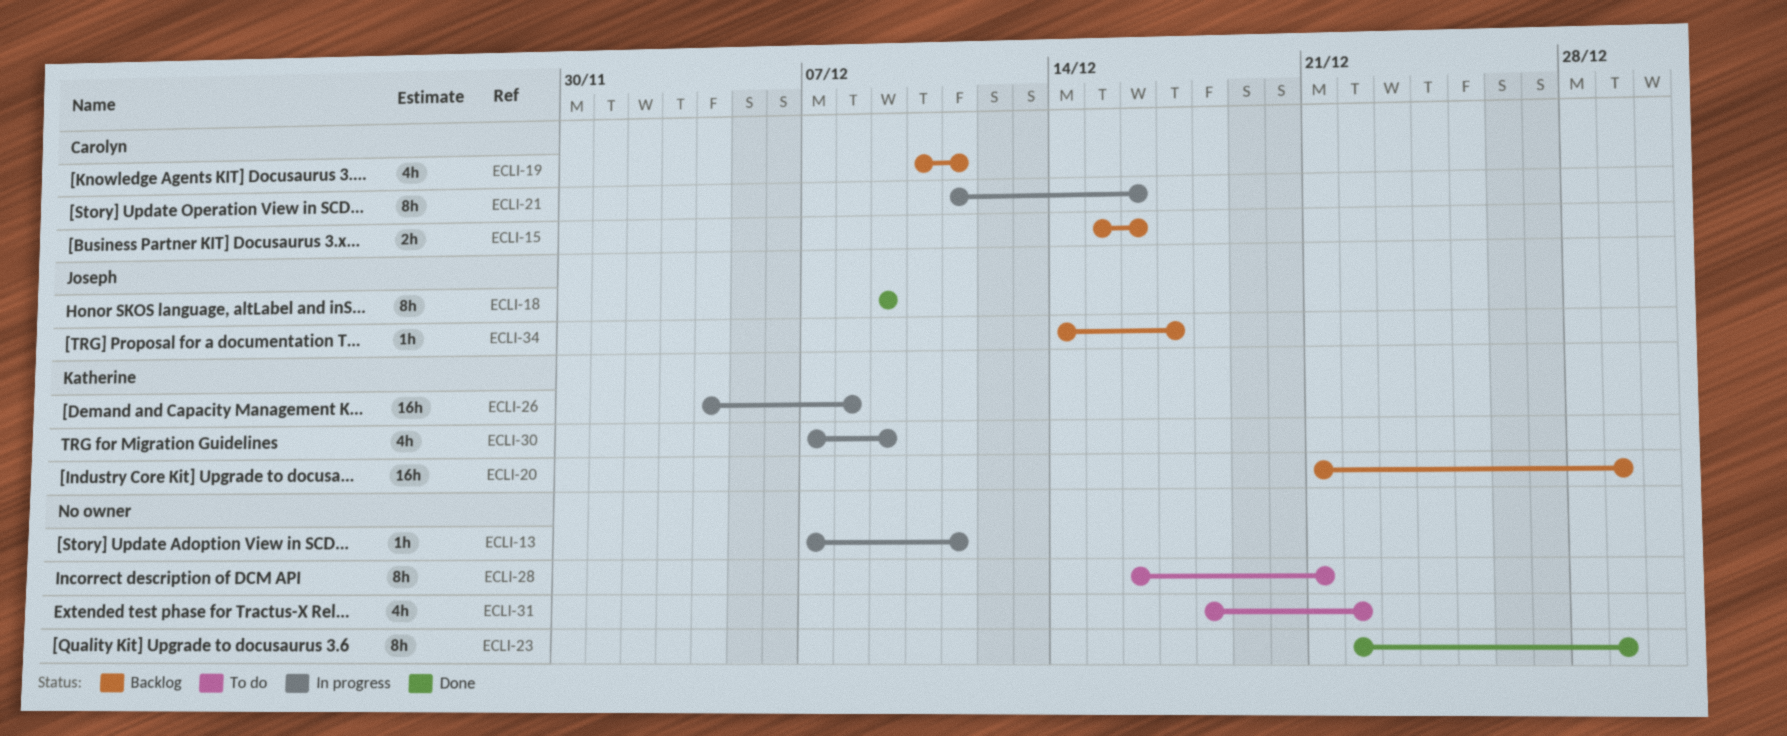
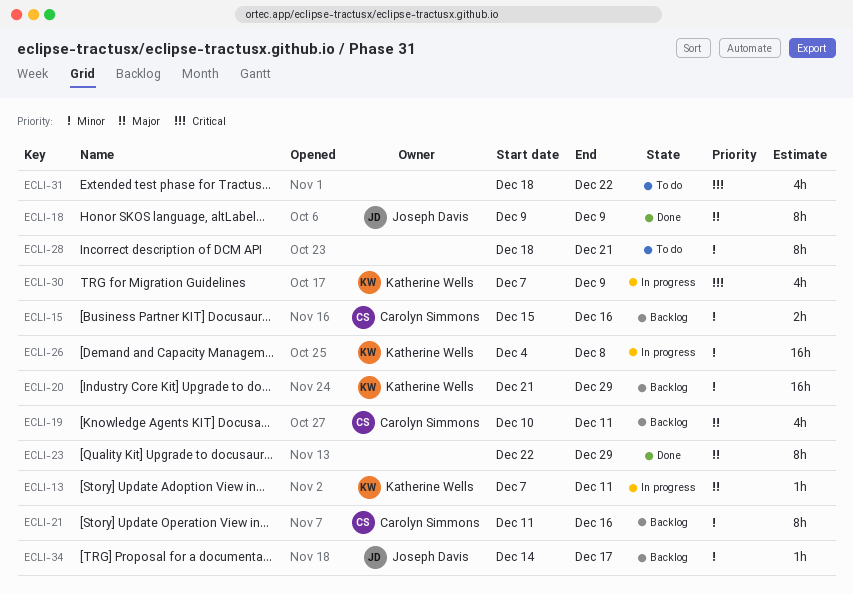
ECLI-13, owner: none -> Katherine Wells
ECLI-21, status: In progress -> Backlog
ECLI-28, start: Dec 16 -> Dec 18

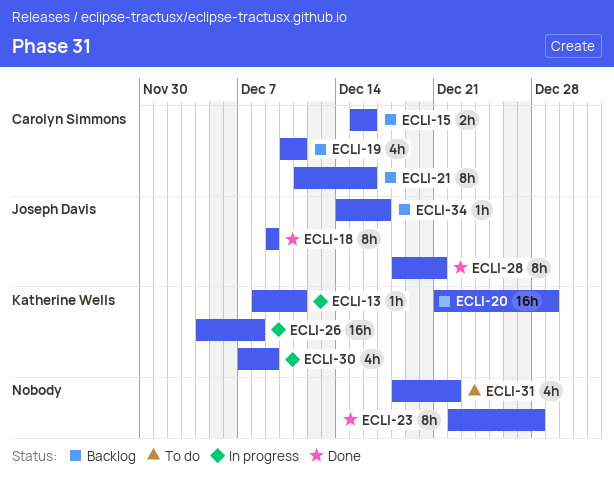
ECLI-13, start: Dec 7 -> Dec 8
ECLI-23, due: Dec 29 -> Dec 28
ECLI-28, status: To do -> Done
ECLI-28, owner: none -> Joseph Davis

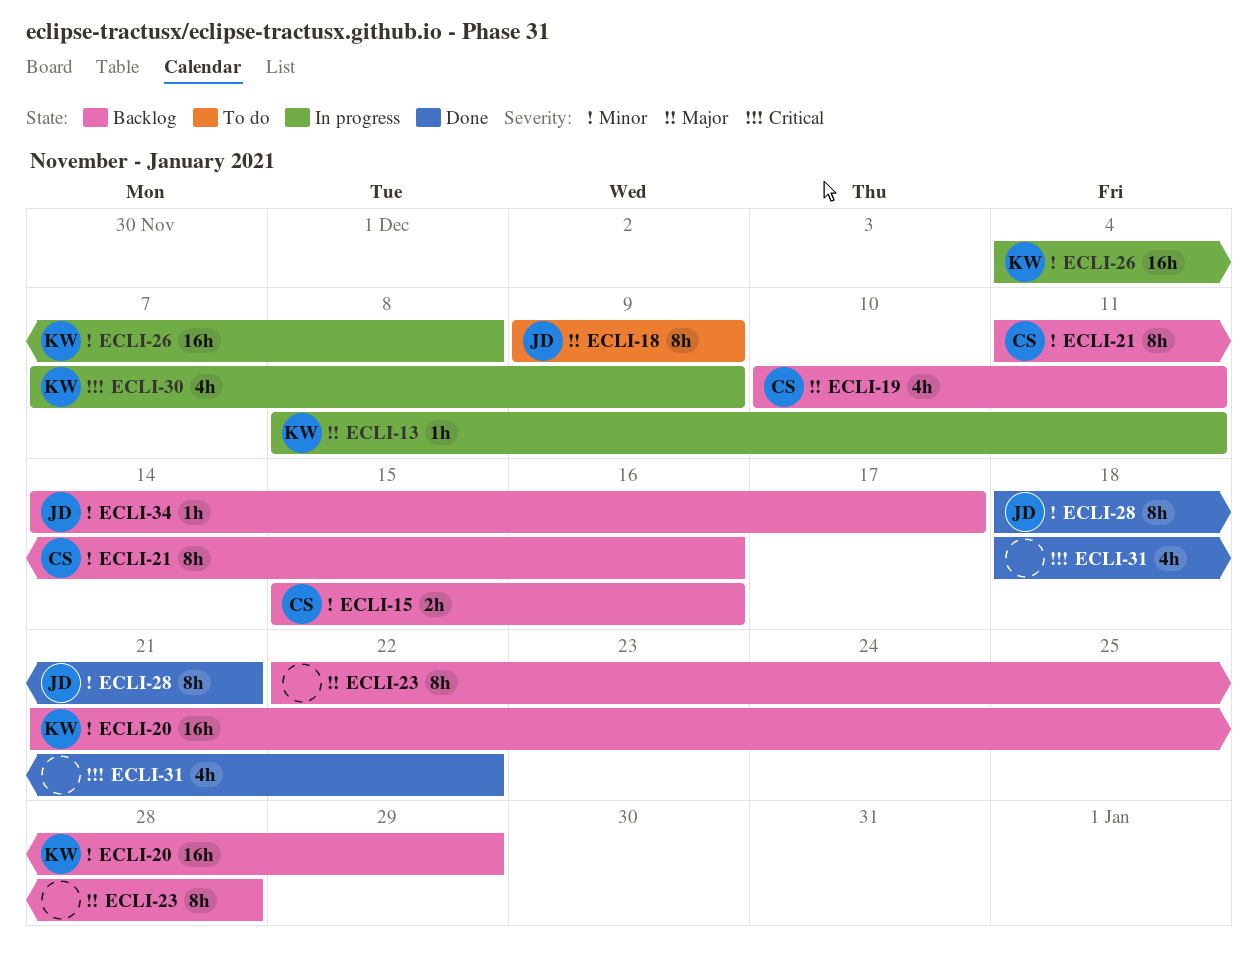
ECLI-18, status: Done -> To do
ECLI-23, status: Done -> Backlog
ECLI-31, status: To do -> Done

